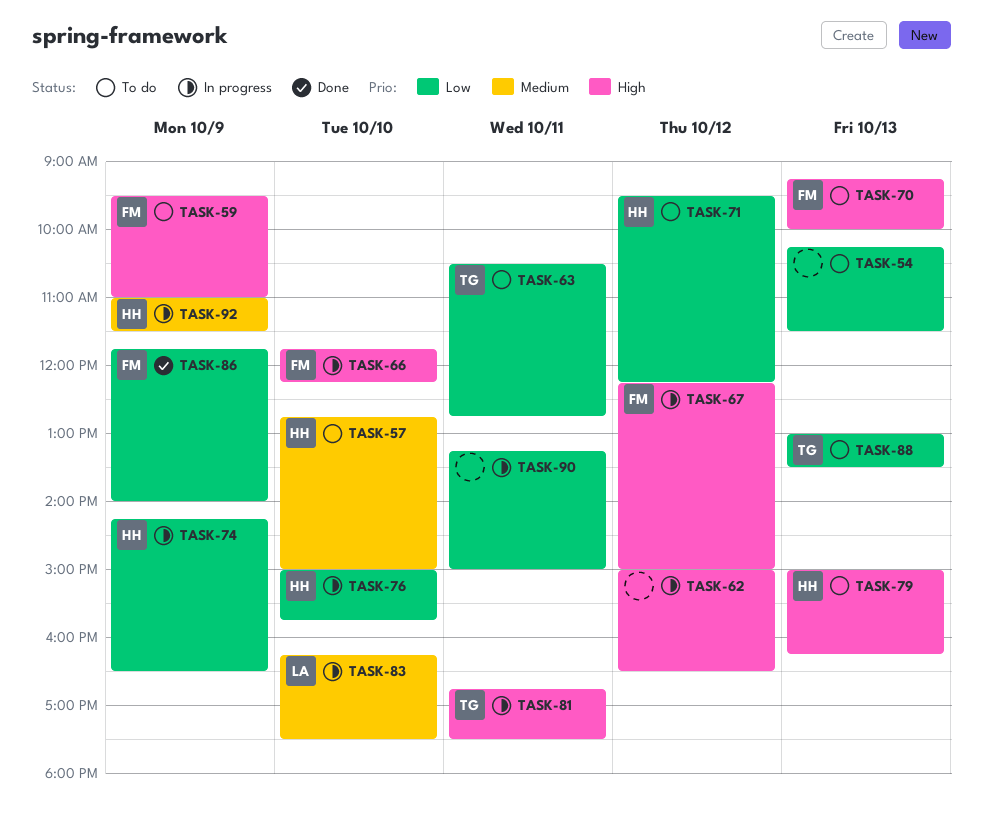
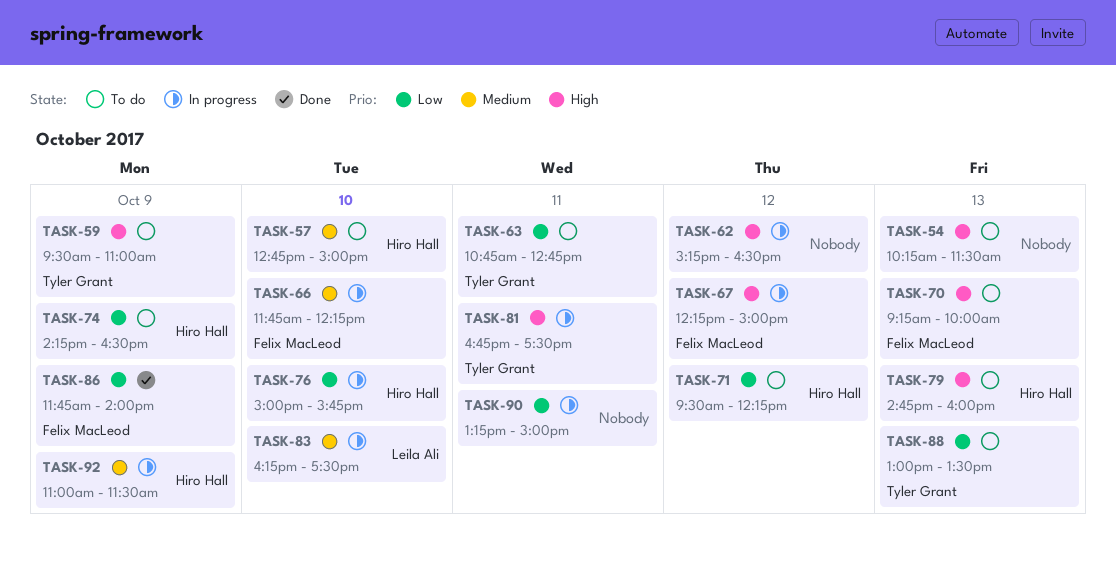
TASK-54, priority: Low -> High
TASK-59, owner: Felix MacLeod -> Tyler Grant
TASK-62, begins: 15:00 -> 15:15
TASK-63, begins: 10:30 -> 10:45
TASK-66, priority: High -> Medium
TASK-74, status: In progress -> To do
TASK-79, begins: 15:00 -> 14:45
TASK-79, ends: 16:15 -> 16:00

